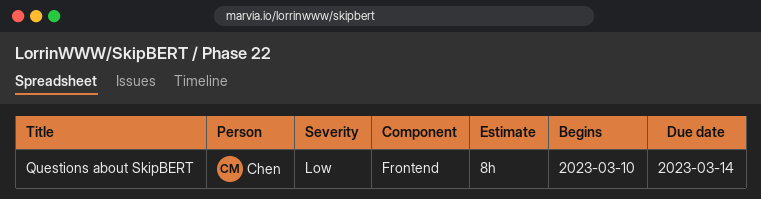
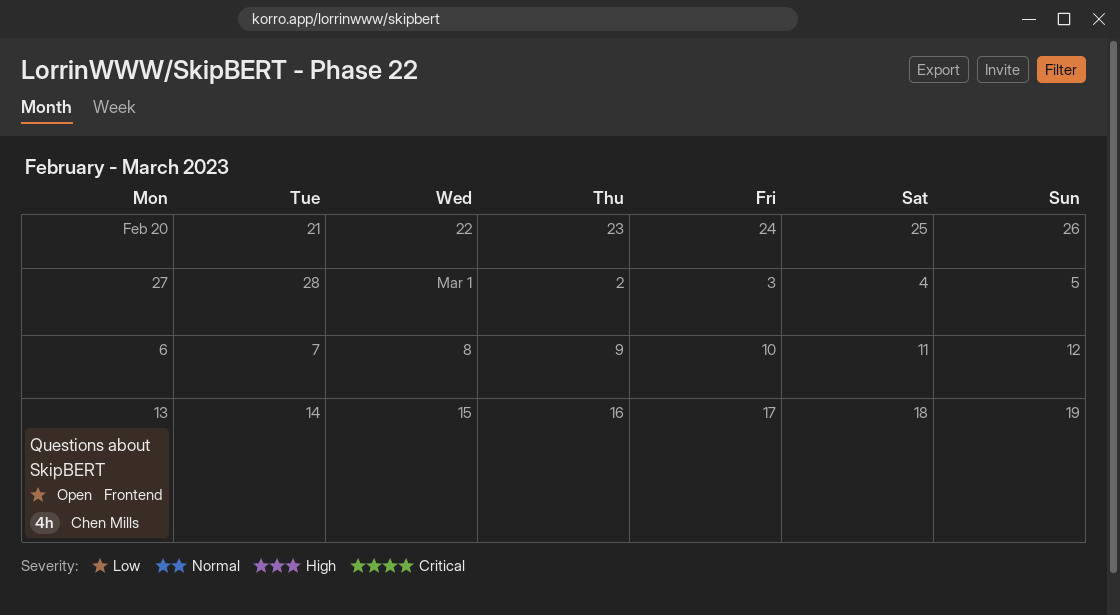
Questions about SkipBERT, estimate: 8h -> 4h
Questions about SkipBERT, due: Mar 14 -> Mar 13

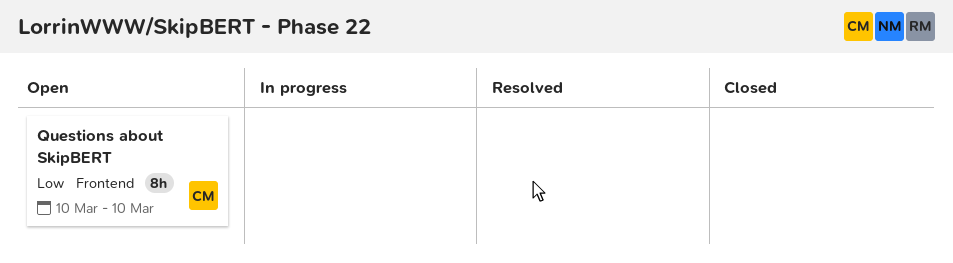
Questions about SkipBERT, estimate: 4h -> 8h
Questions about SkipBERT, due: Mar 13 -> Mar 10

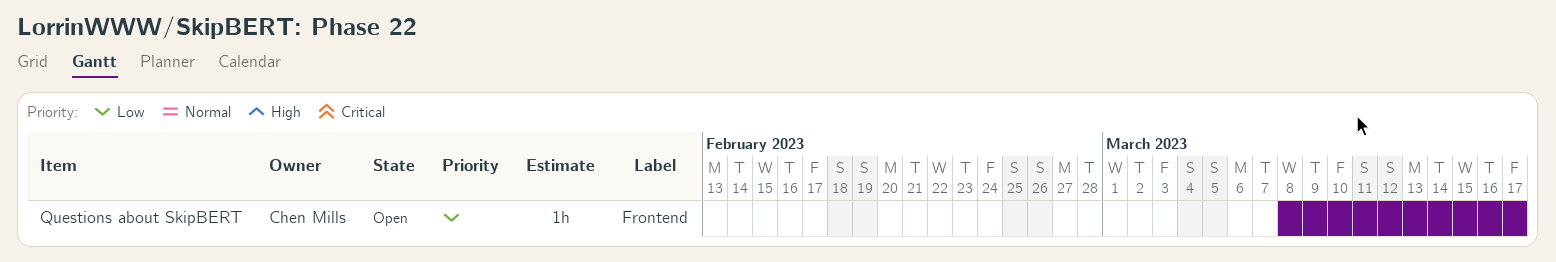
Questions about SkipBERT, estimate: 8h -> 1h
Questions about SkipBERT, start: Mar 10 -> Mar 8
Questions about SkipBERT, due: Mar 10 -> Mar 17

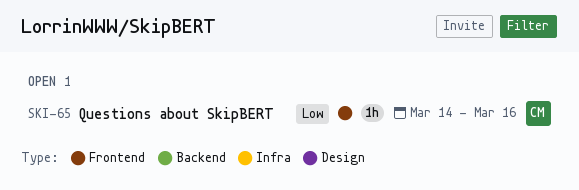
Questions about SkipBERT, start: Mar 8 -> Mar 14
Questions about SkipBERT, due: Mar 17 -> Mar 16

